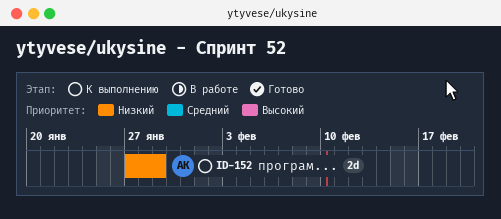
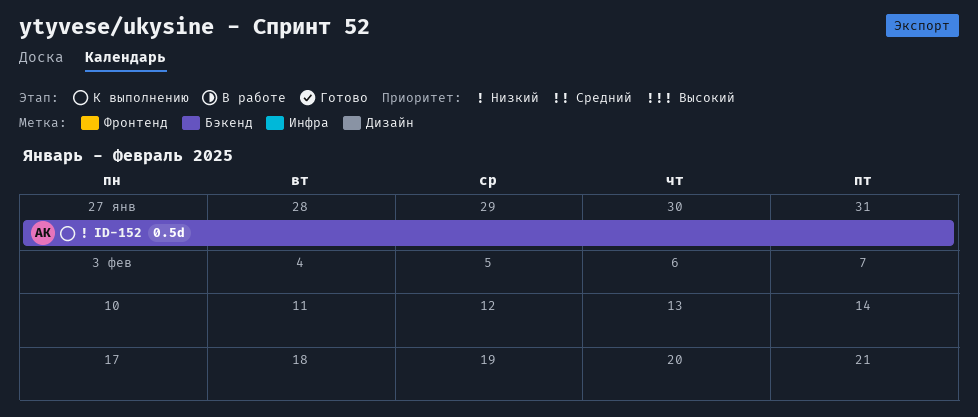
ID-152, estimate: 2d -> 0.5d
ID-152, due: Jan 29 -> Jan 31

